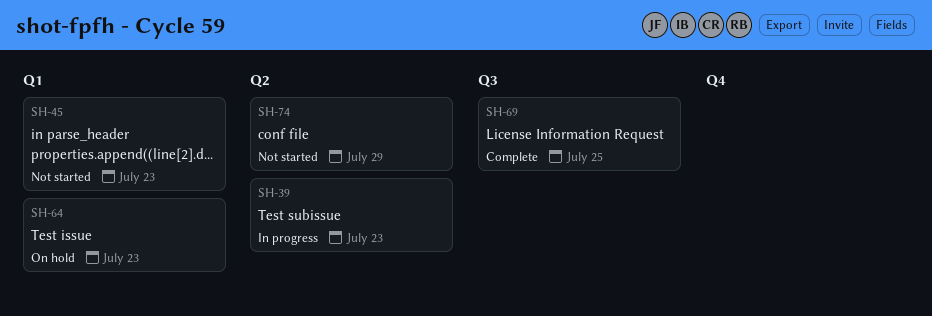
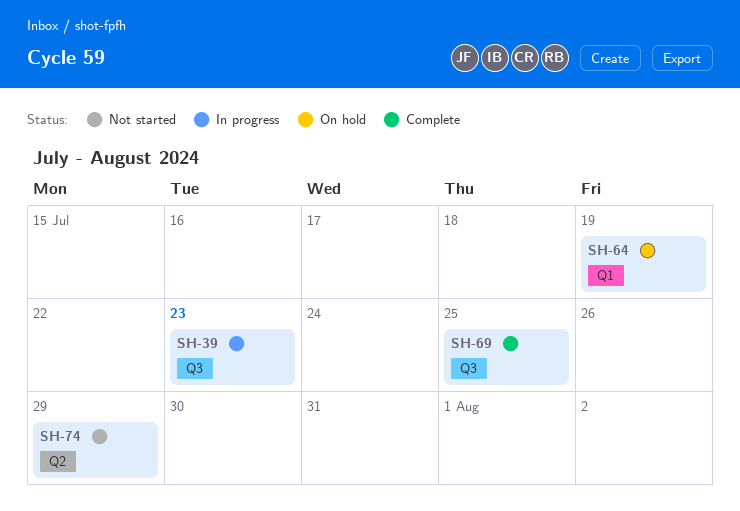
SH-39, label: Q2 -> Q3
SH-45: present -> none
SH-64, due: Jul 23 -> Jul 19

